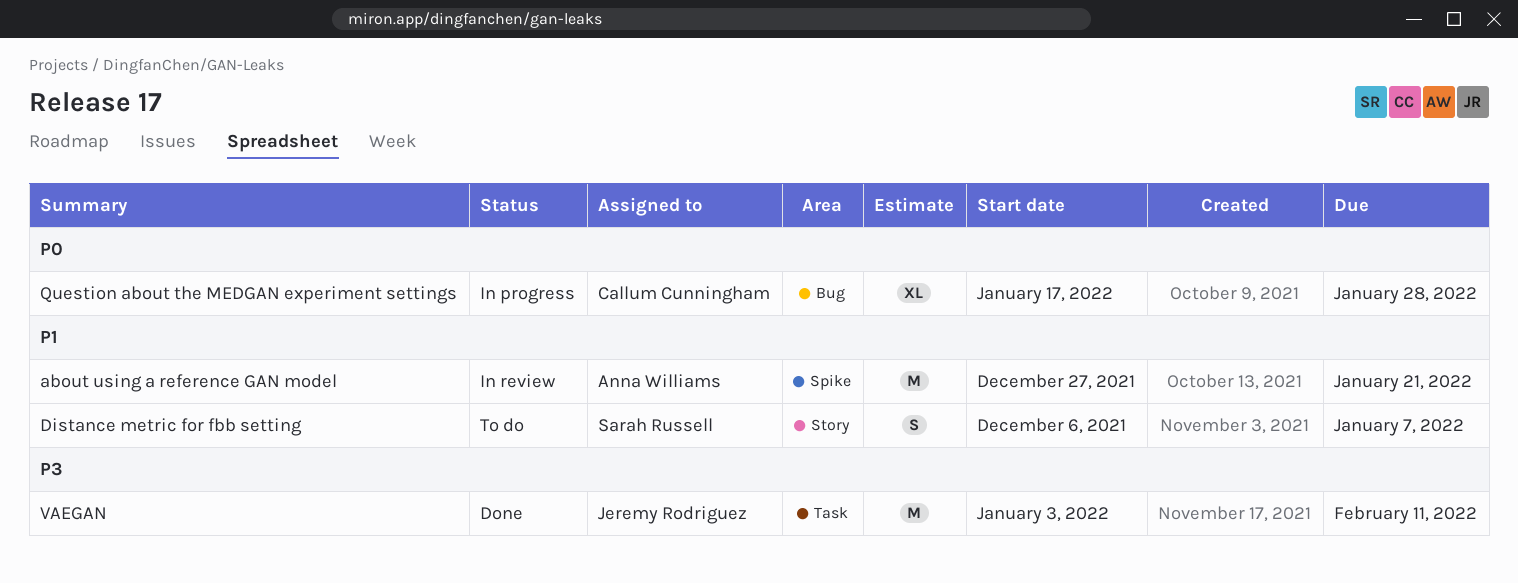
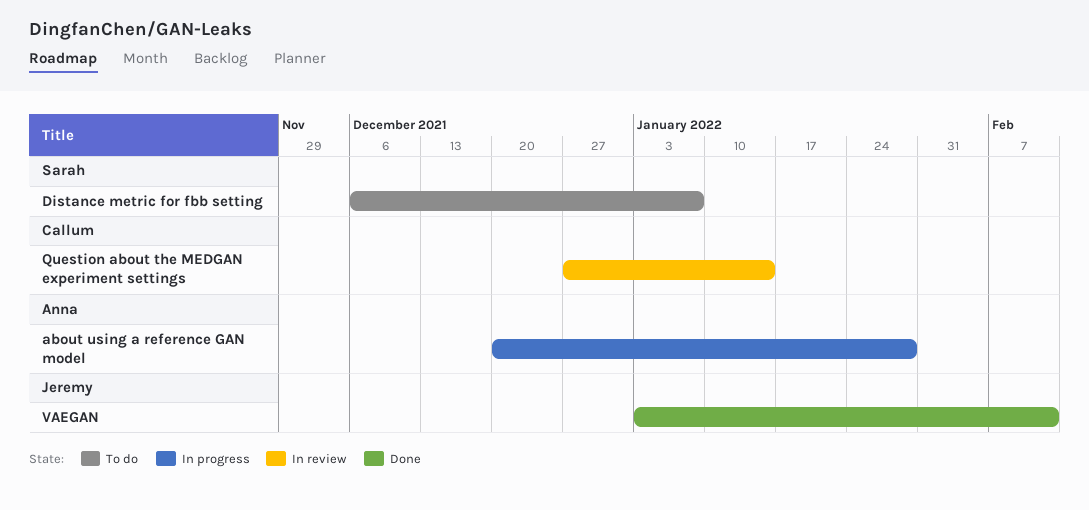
about using a reference GAN model, status: In review -> In progress
about using a reference GAN model, start: Dec 27 -> Dec 20
about using a reference GAN model, due: Jan 21 -> Jan 28
Question about the MEDGAN experiment settings, status: In progress -> In review
Question about the MEDGAN experiment settings, start: Jan 17 -> Dec 27
Question about the MEDGAN experiment settings, due: Jan 28 -> Jan 14

